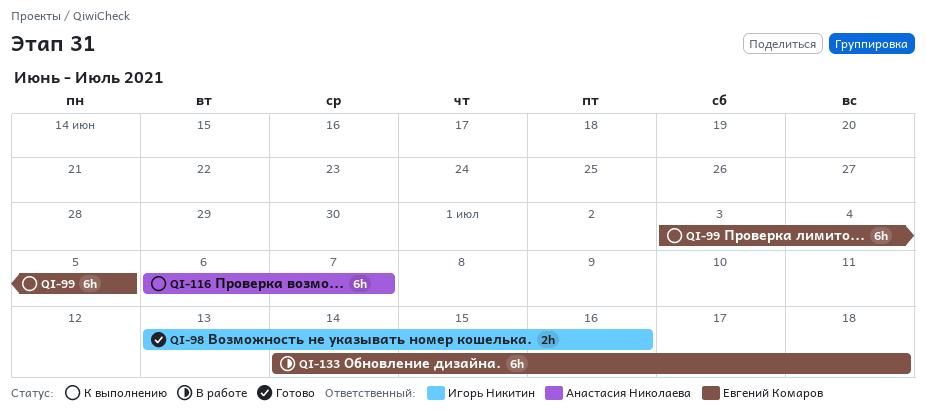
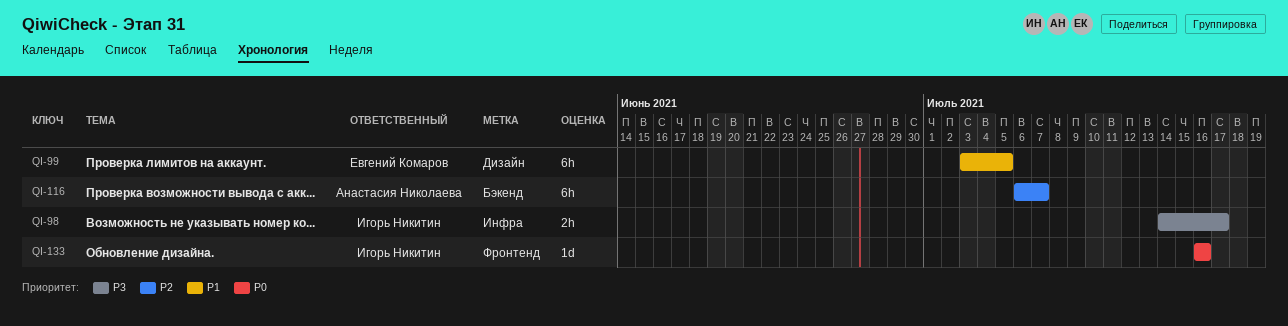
QI-98, start: Jul 13 -> Jul 14
QI-98, due: Jul 16 -> Jul 17
QI-133, owner: Евгений Комаров -> Игорь Никитин
QI-133, estimate: 6h -> 1d
QI-133, start: Jul 14 -> Jul 16
QI-133, due: Jul 18 -> Jul 16

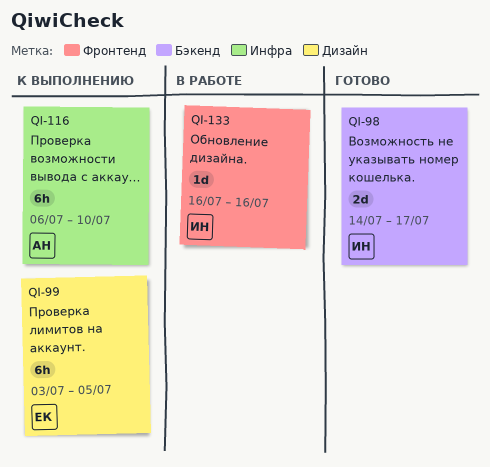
QI-98, label: Инфра -> Бэкенд
QI-98, estimate: 2h -> 2d
QI-116, label: Бэкенд -> Инфра
QI-116, due: Jul 7 -> Jul 10

